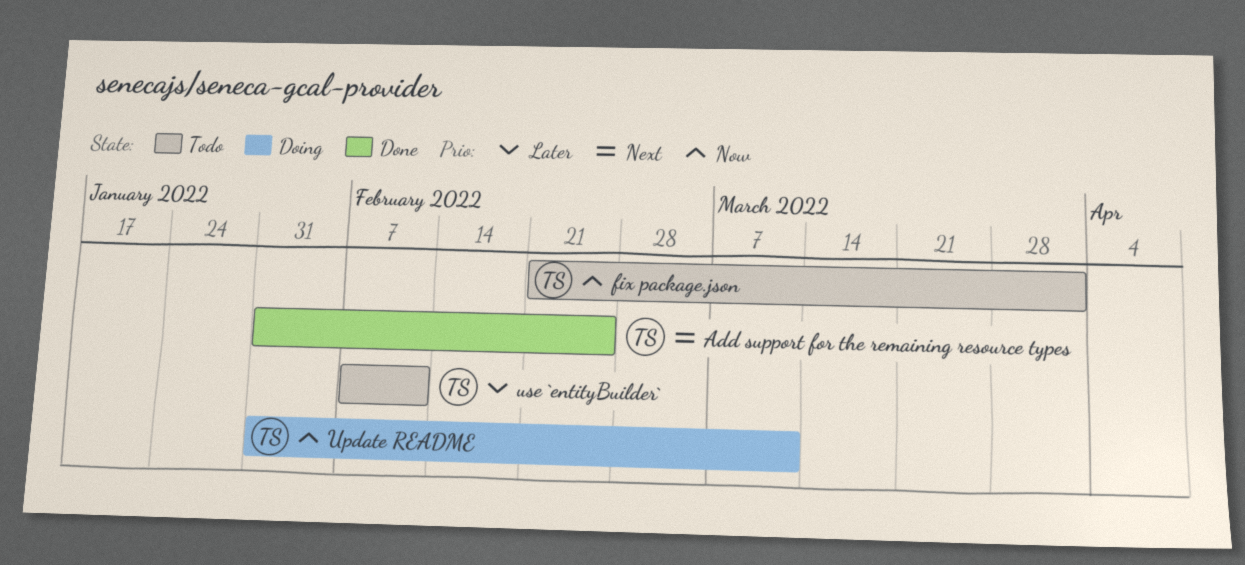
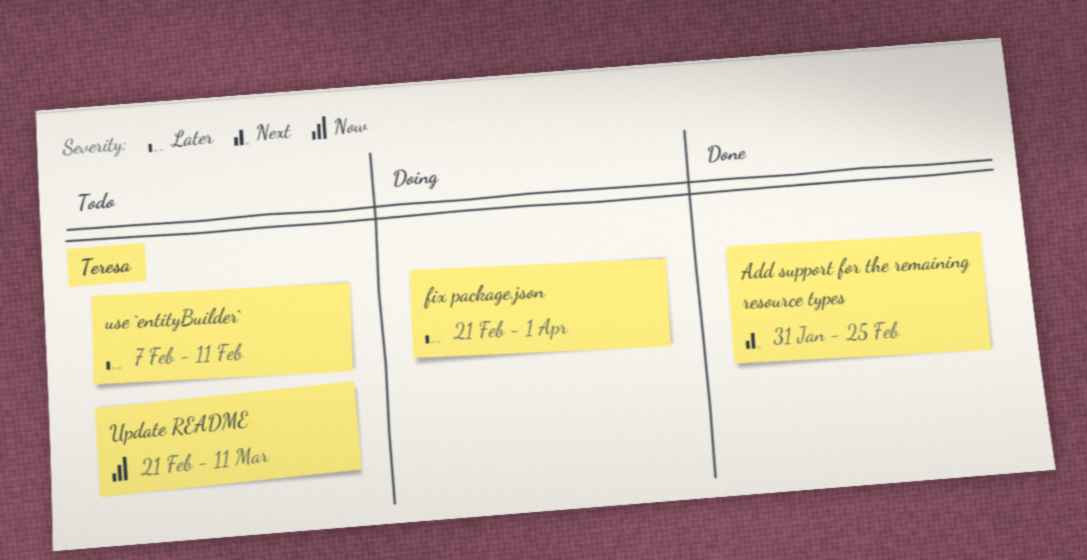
fix package.json, status: Todo -> Doing
fix package.json, priority: Now -> Later
Update README, status: Doing -> Todo
Update README, start: Jan 31 -> Feb 21

